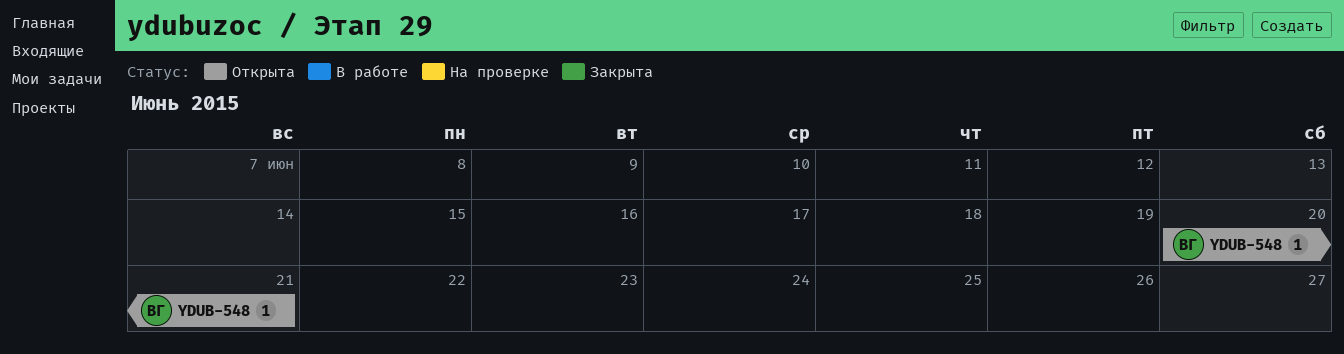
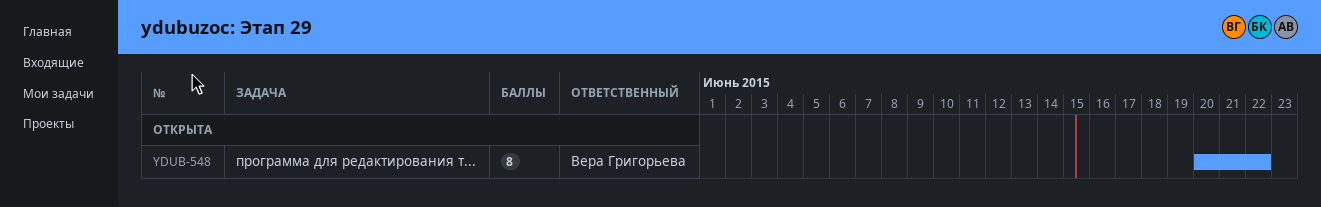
YDUB-548, estimate: 1 -> 8
YDUB-548, due: Jun 21 -> Jun 22

